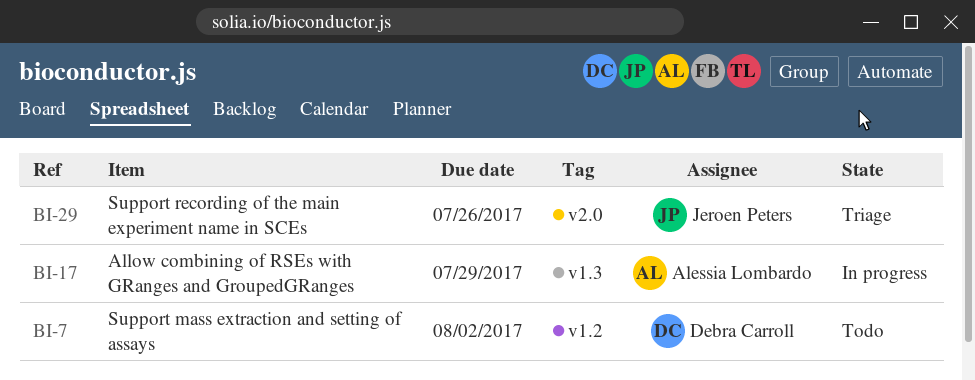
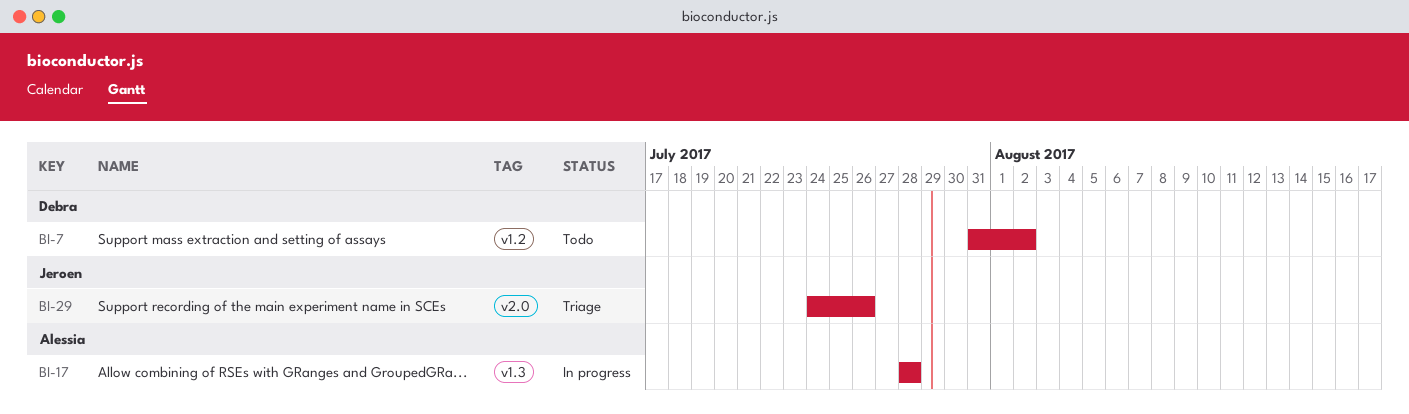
BI-17, due: Jul 29 -> Jul 28

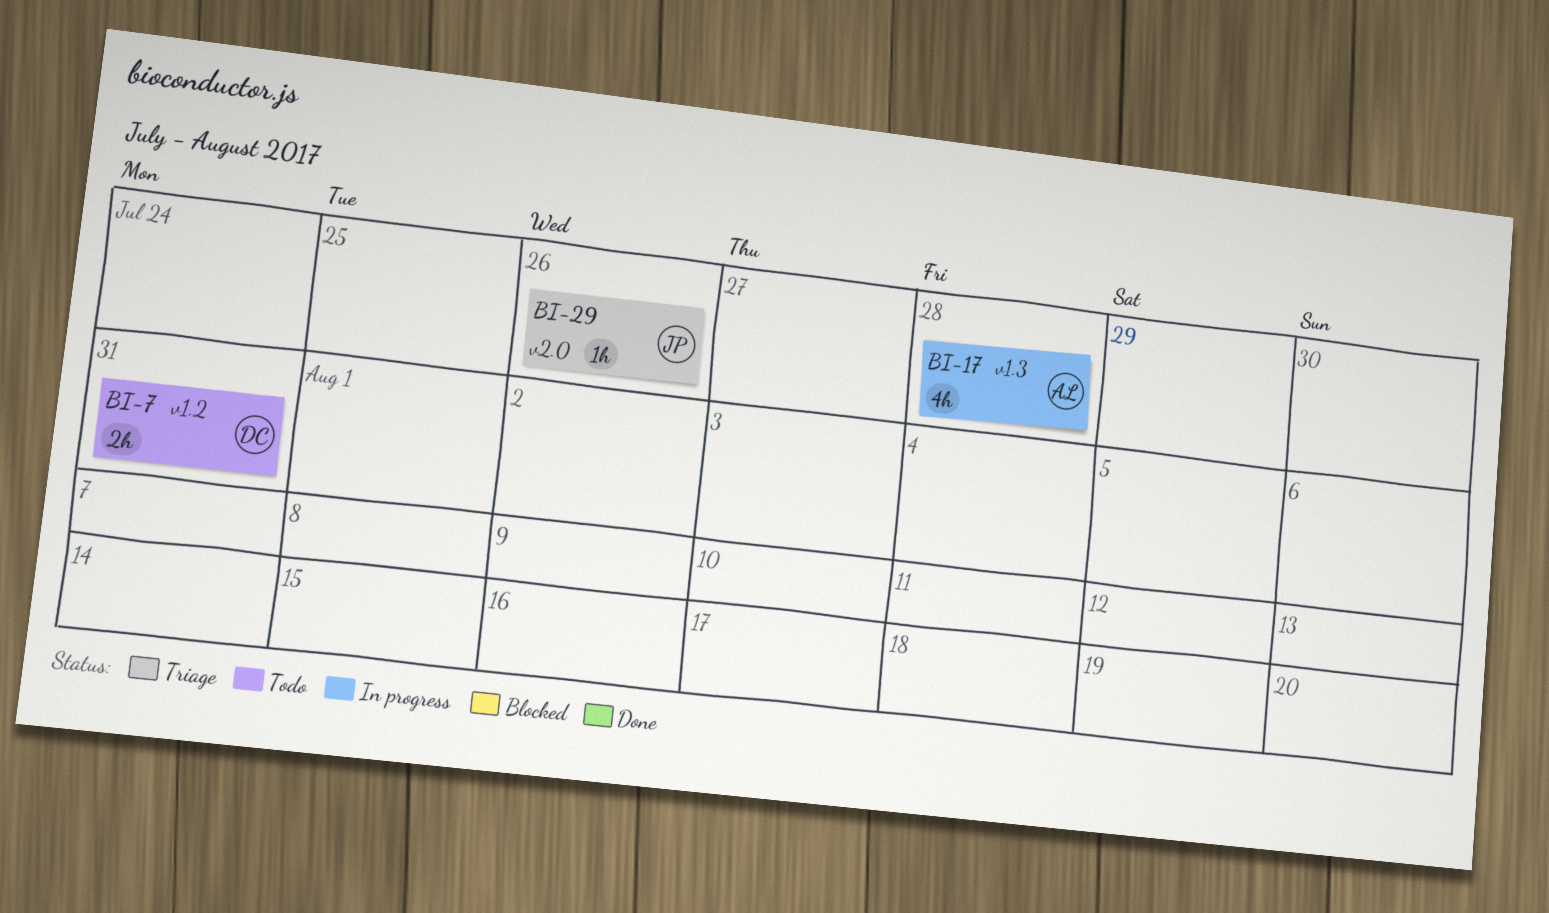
BI-7, due: Aug 2 -> Jul 31

